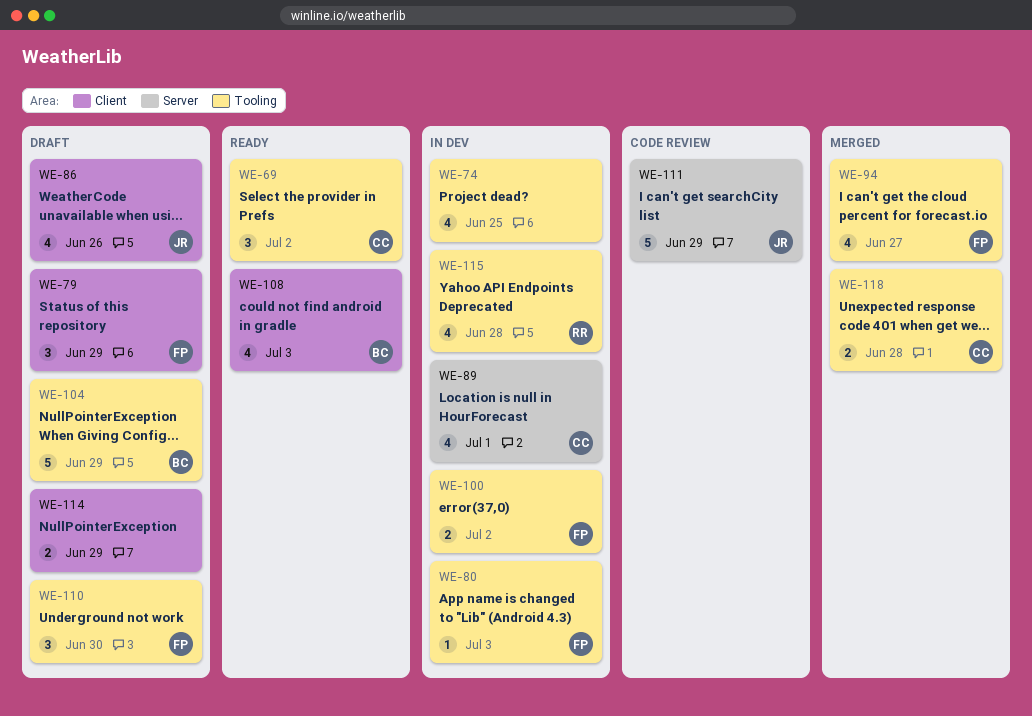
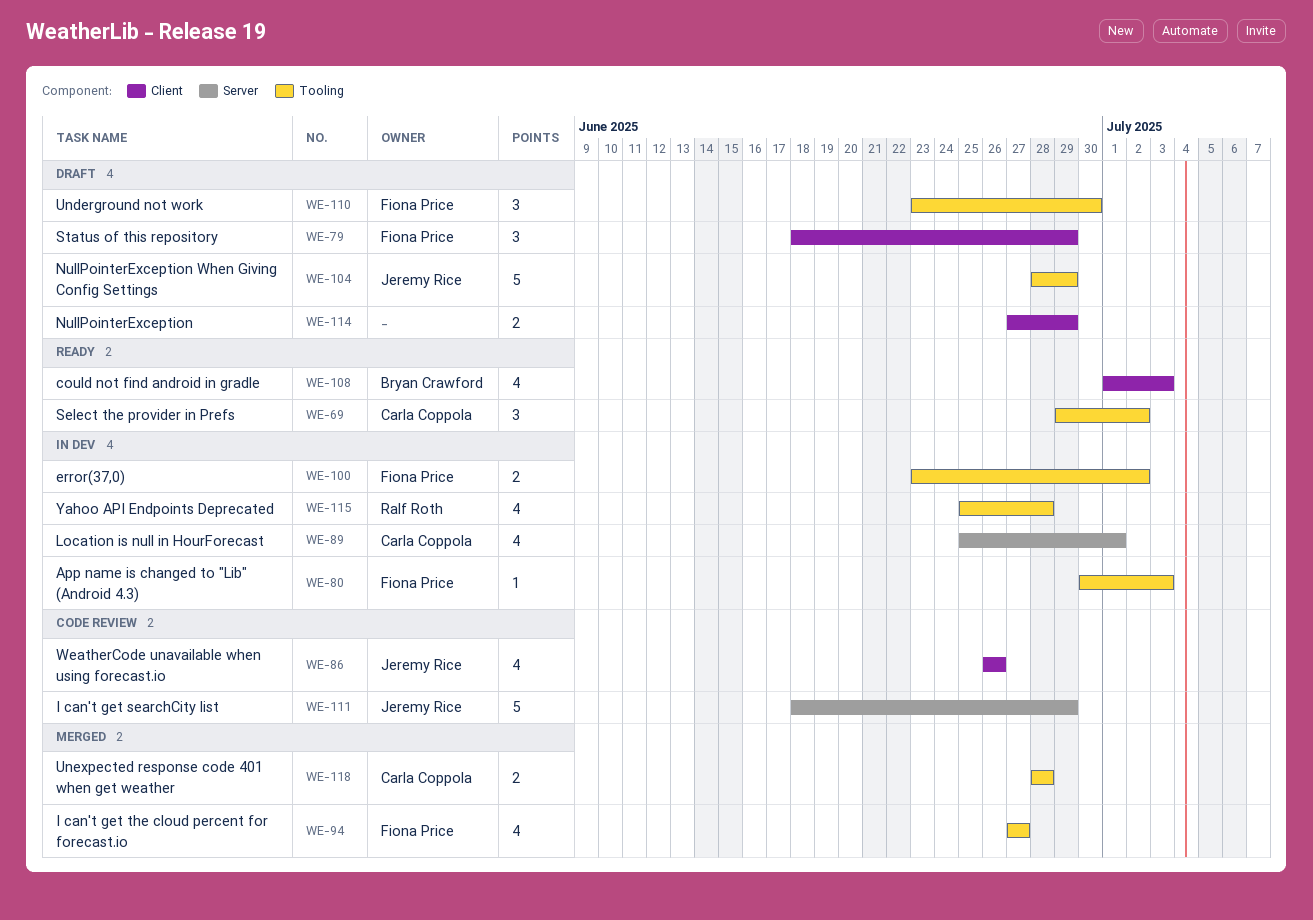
WE-74: present -> none
WE-86, status: Draft -> Code review
WE-104, owner: Bryan Crawford -> Jeremy Rice

